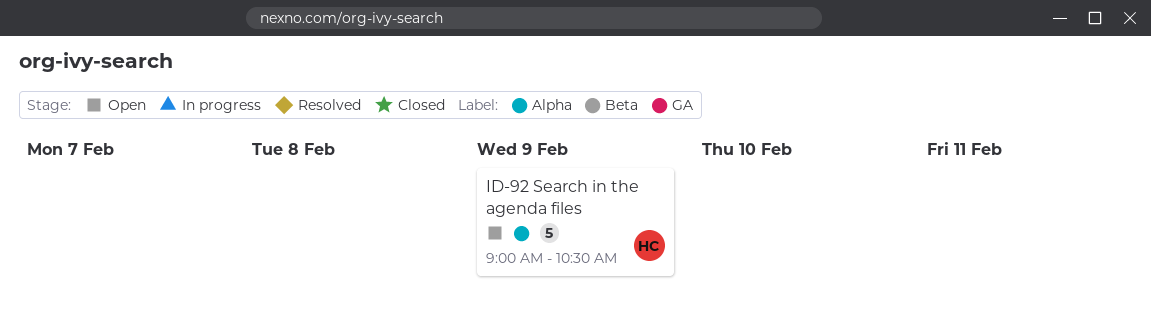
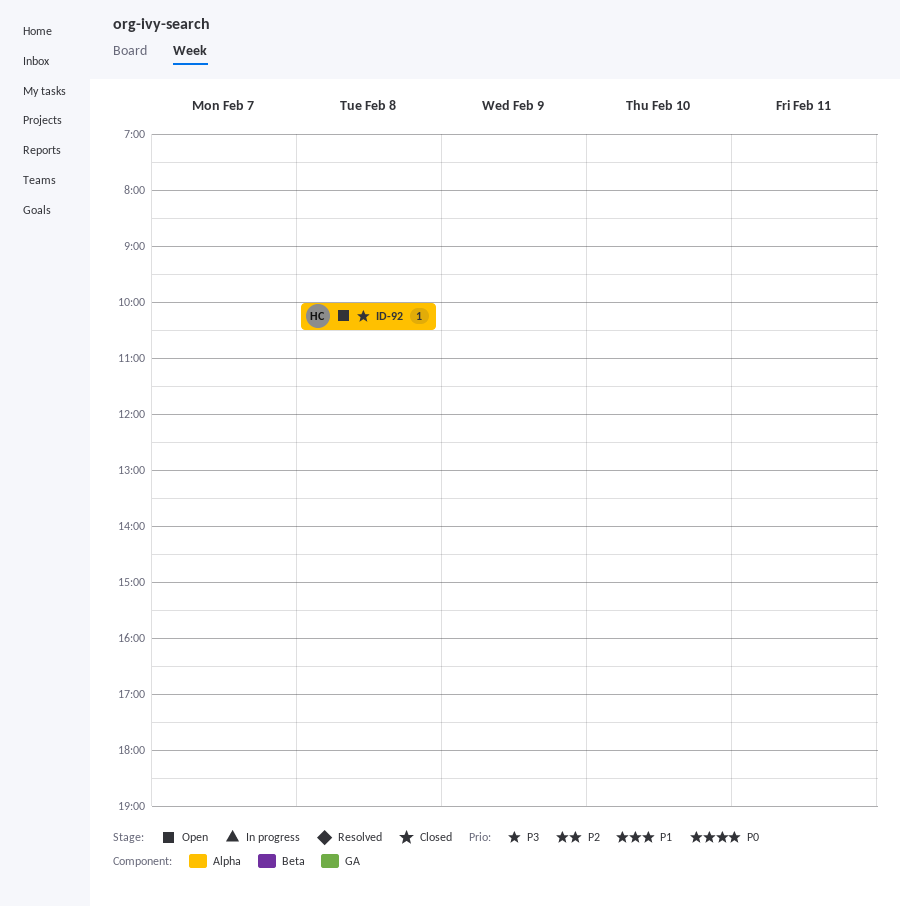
ID-92, estimate: 5 -> 1
ID-92, day: Feb 9 -> Feb 8
ID-92, begins: 09:00 -> 10:00

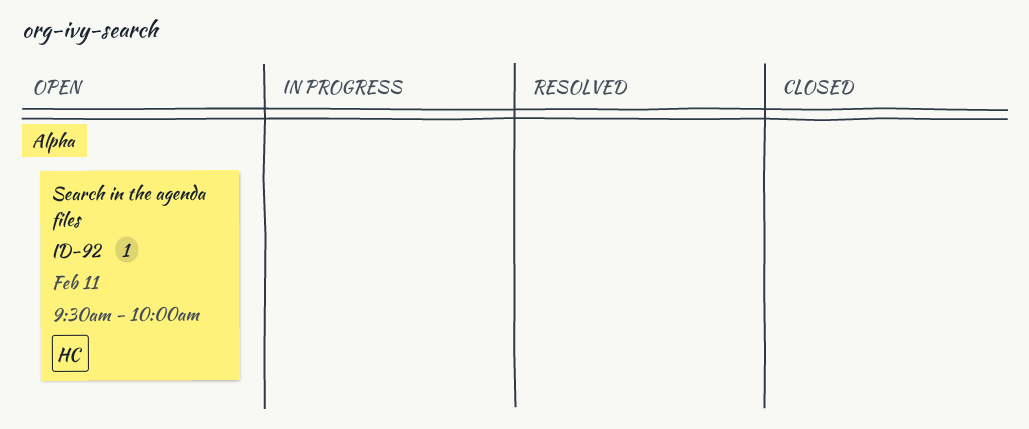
ID-92, day: Feb 8 -> Feb 11
ID-92, begins: 10:00 -> 09:30
ID-92, ends: 10:30 -> 10:00

